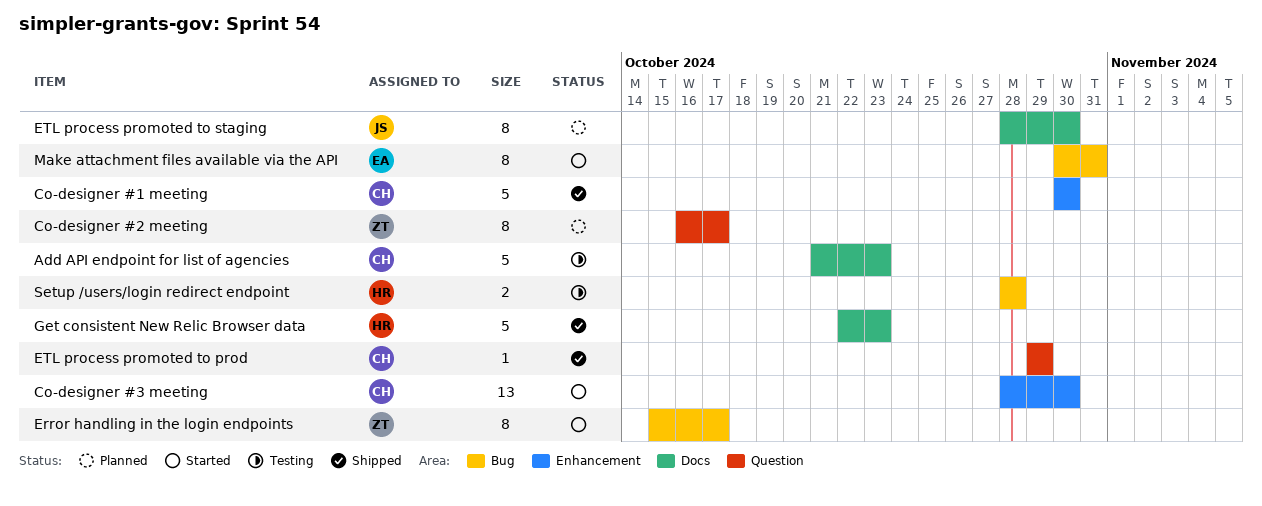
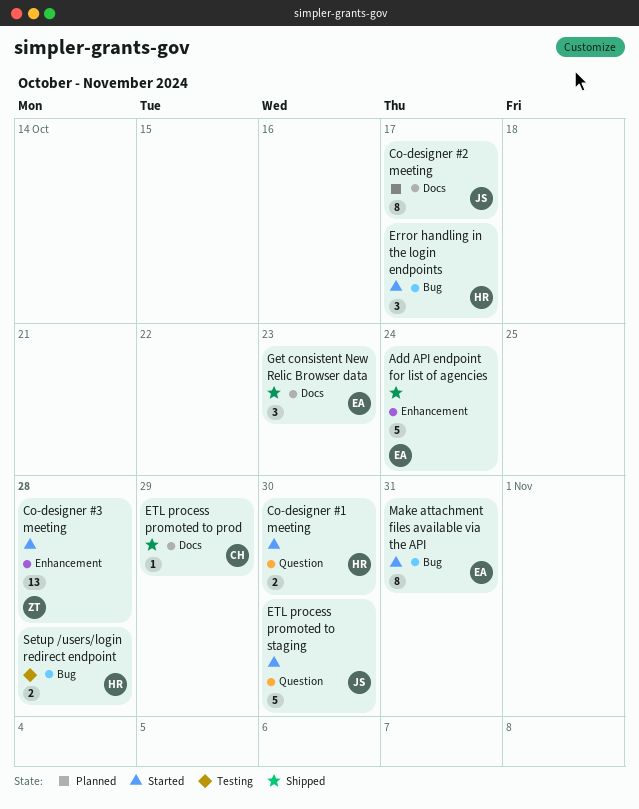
Add API endpoint for list of agencies, status: Testing -> Shipped
Add API endpoint for list of agencies, owner: CH -> EA
Add API endpoint for list of agencies, label: Docs -> Enhancement
Add API endpoint for list of agencies, due: Oct 23 -> Oct 24
Co-designer #1 meeting, status: Shipped -> Started
Co-designer #1 meeting, owner: CH -> HR
Co-designer #1 meeting, label: Enhancement -> Question
Co-designer #1 meeting, estimate: 5 -> 2
Co-designer #2 meeting, owner: ZT -> JS
Co-designer #2 meeting, label: Question -> Docs
Co-designer #3 meeting, owner: CH -> ZT
Co-designer #3 meeting, due: Oct 30 -> Oct 28
Error handling in the login endpoints, owner: ZT -> HR
Error handling in the login endpoints, estimate: 8 -> 3
ETL process promoted to prod, label: Question -> Docs
ETL process promoted to staging, status: Planned -> Started
ETL process promoted to staging, label: Docs -> Question
ETL process promoted to staging, estimate: 8 -> 5
Get consistent New Relic Browser data, owner: HR -> EA
Get consistent New Relic Browser data, estimate: 5 -> 3

